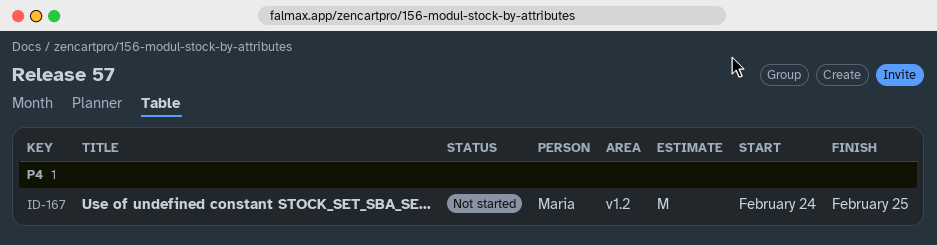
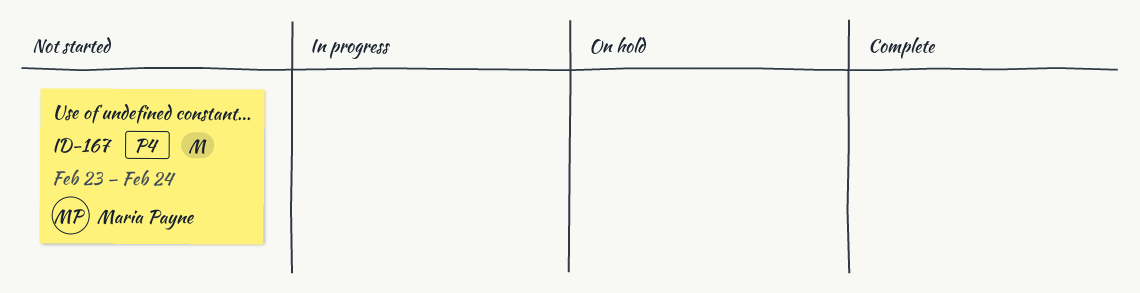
ID-167, start: Feb 24 -> Feb 23
ID-167, due: Feb 25 -> Feb 24

